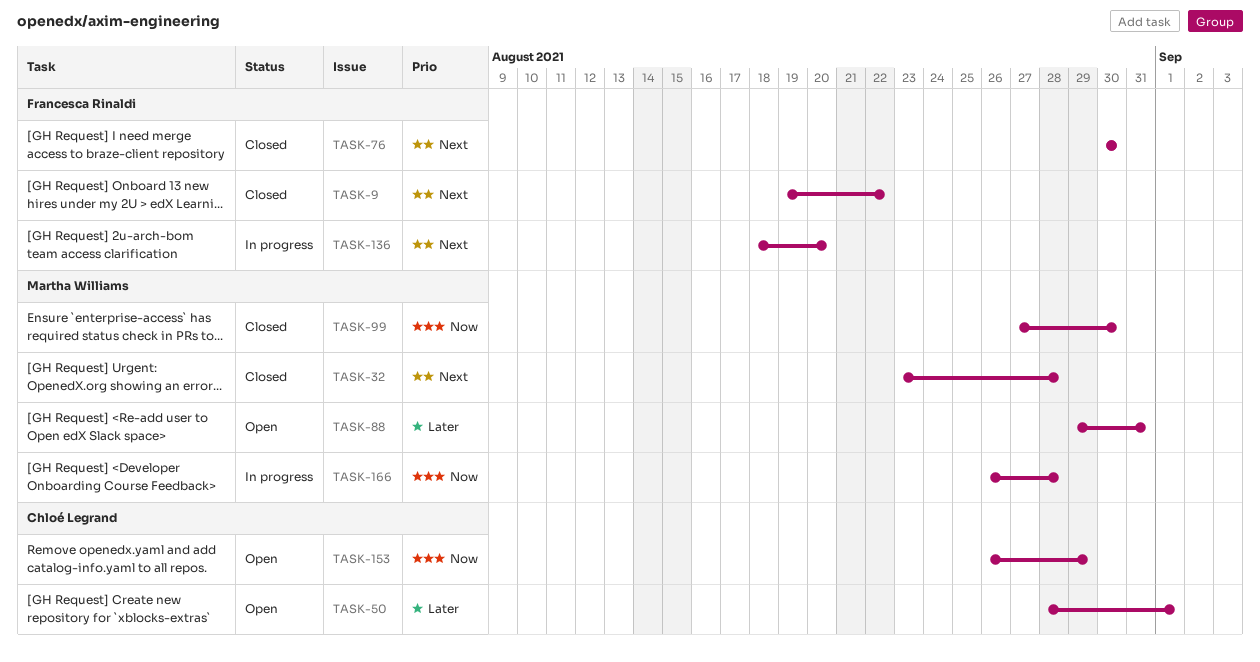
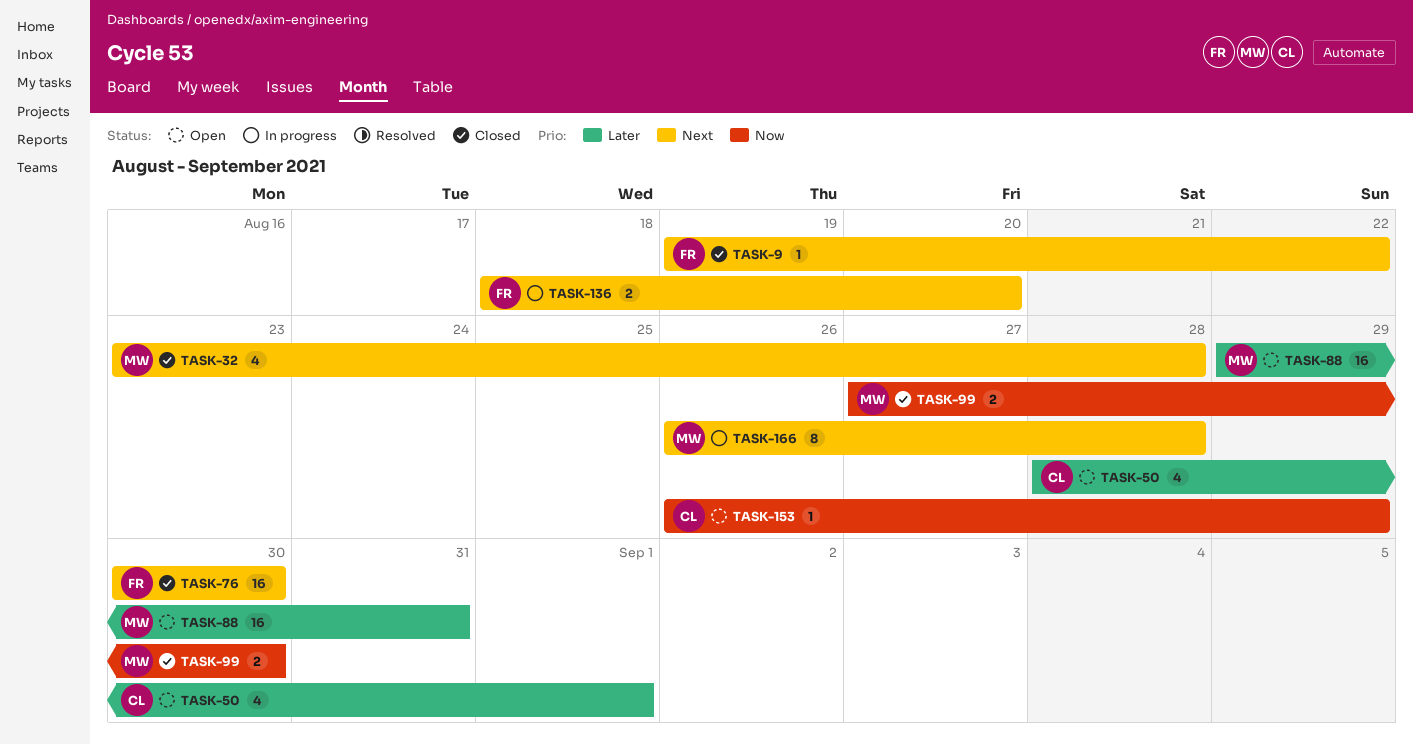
TASK-166, priority: Now -> Next

